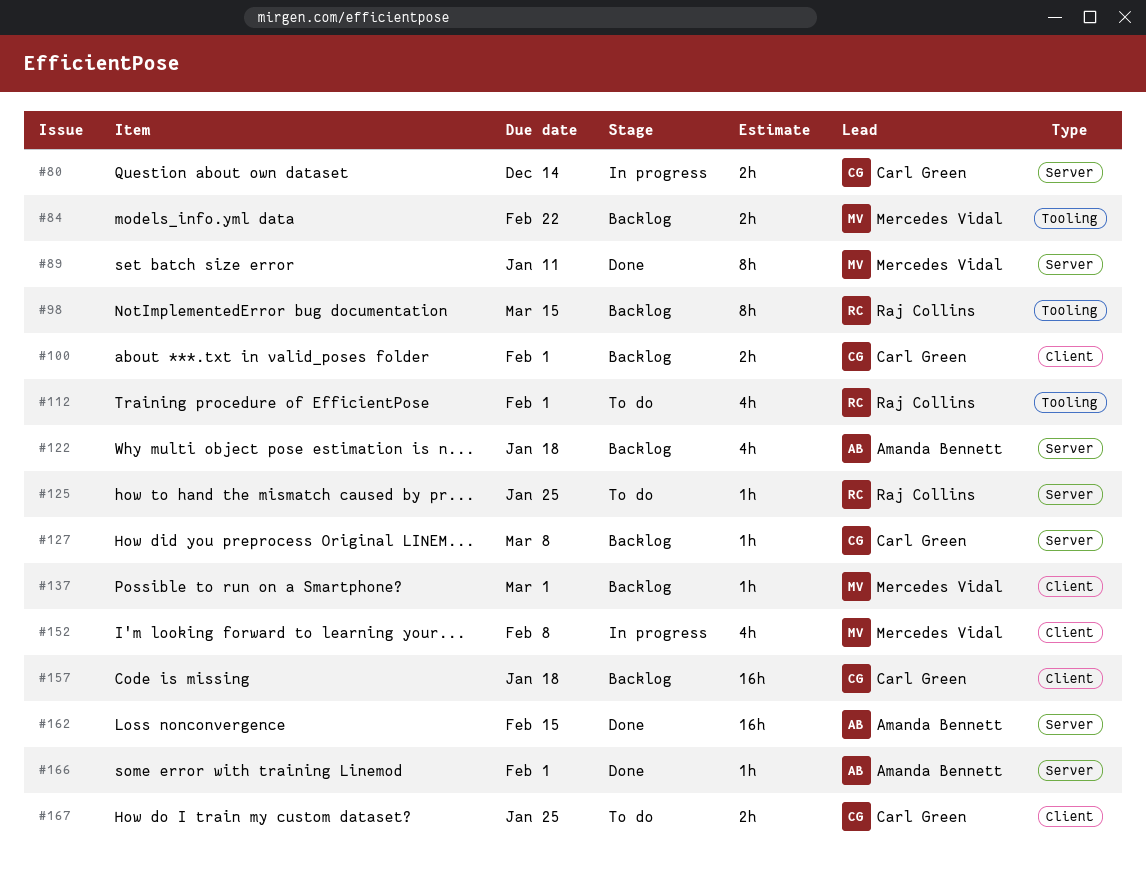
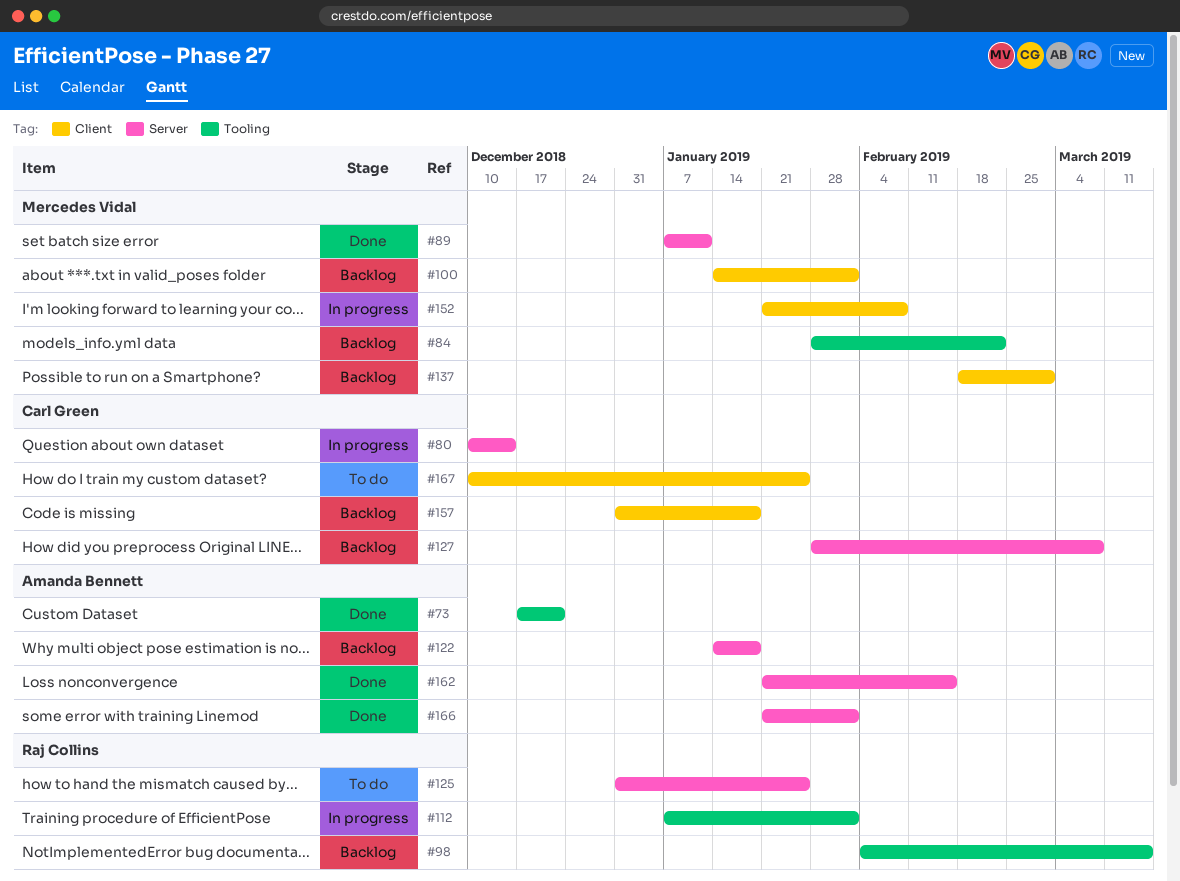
#73: none -> present
#100, owner: Carl Green -> Mercedes Vidal
#112, status: To do -> In progress

